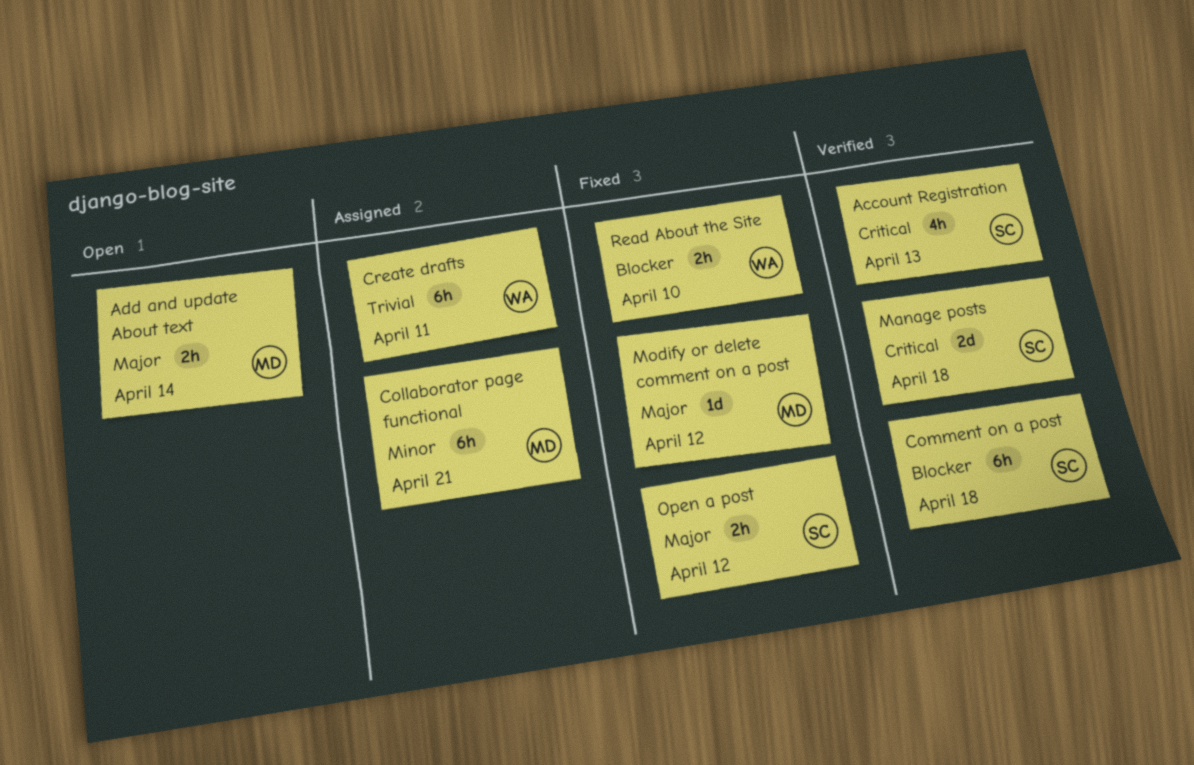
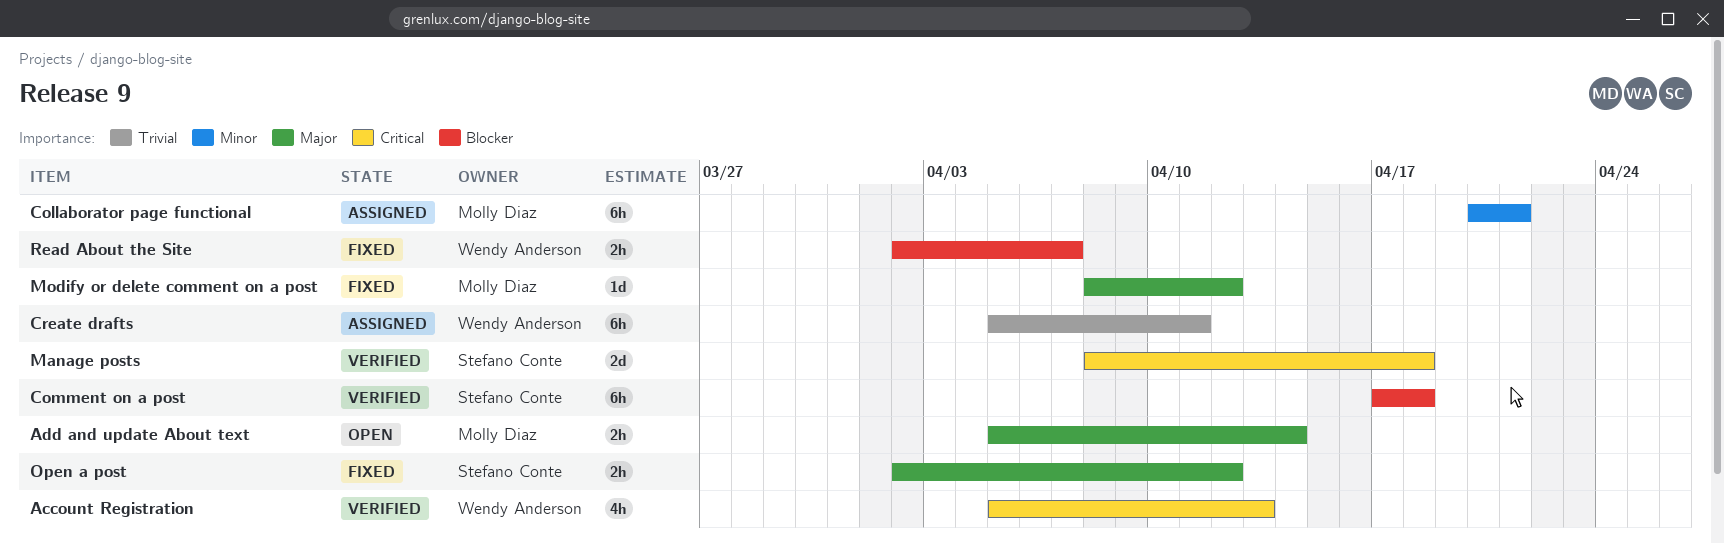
Account Registration, owner: Stefano Conte -> Wendy Anderson
Read About the Site, due: Apr 10 -> Apr 7

